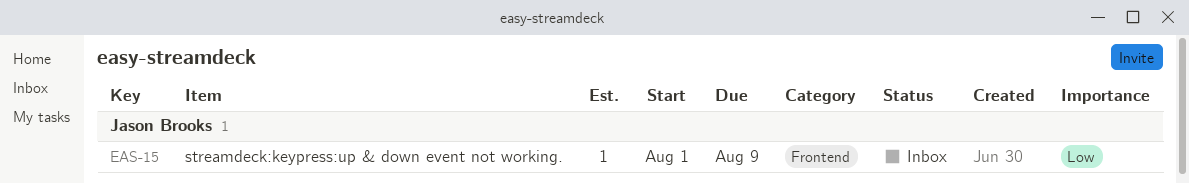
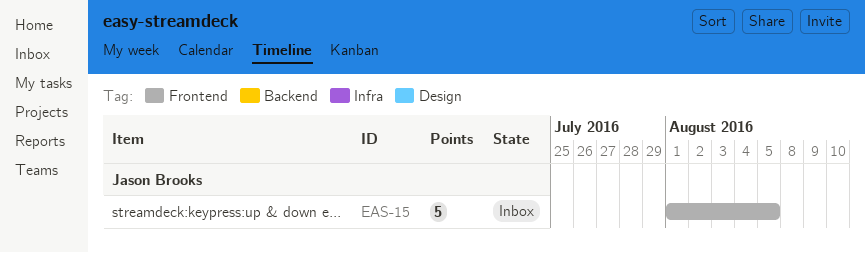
EAS-15, estimate: 1 -> 5
EAS-15, due: Aug 9 -> Aug 5

